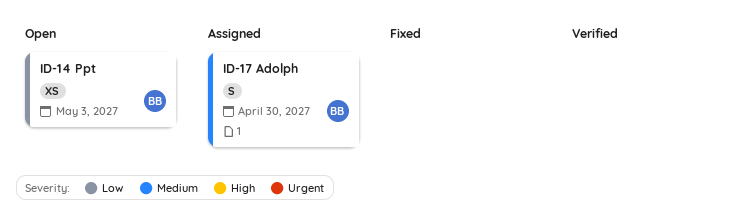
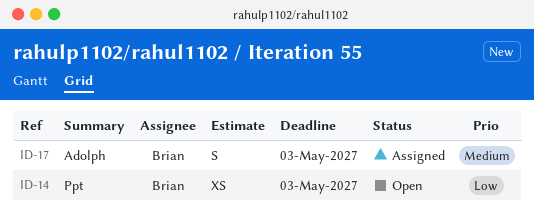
ID-17, due: Apr 30 -> May 3

